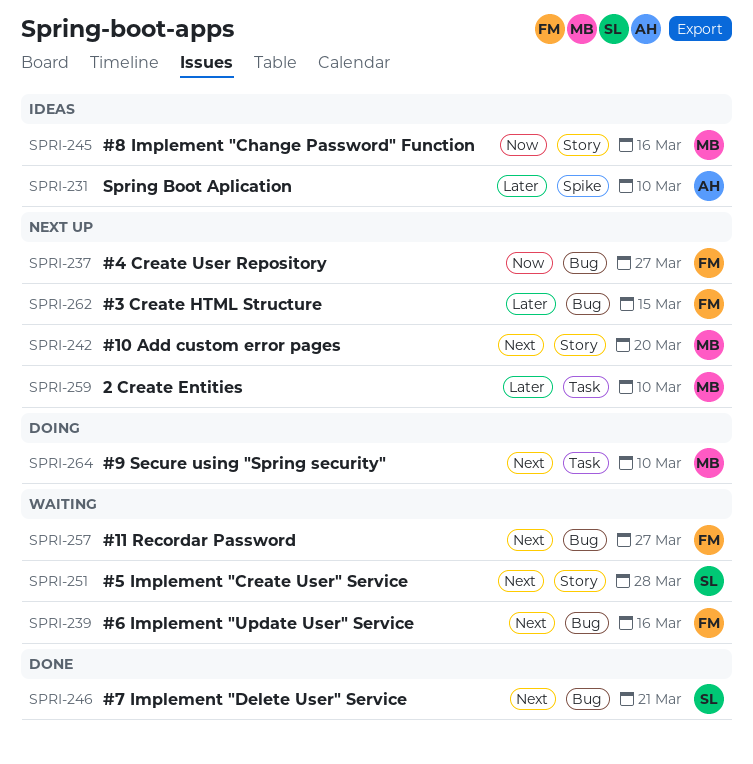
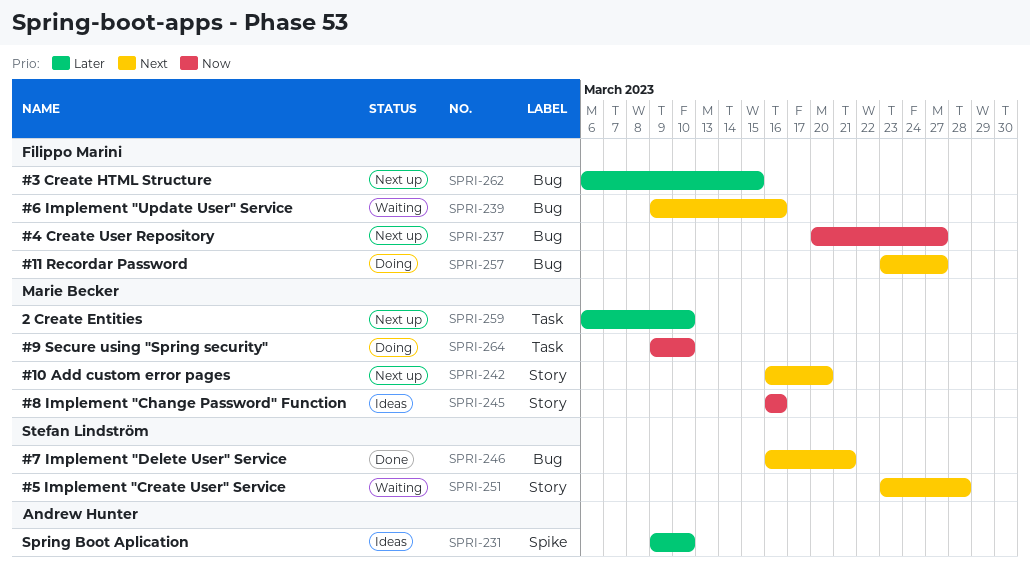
SPRI-257, status: Waiting -> Doing
SPRI-264, priority: Next -> Now

